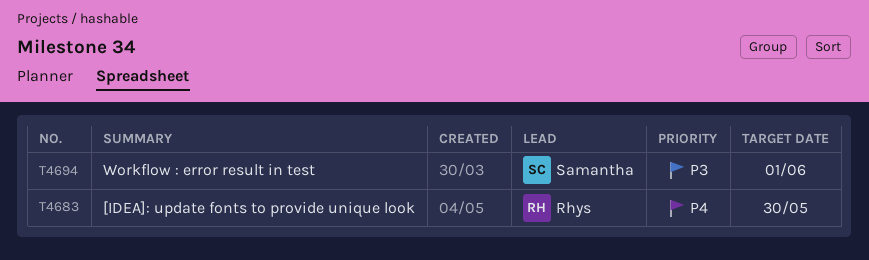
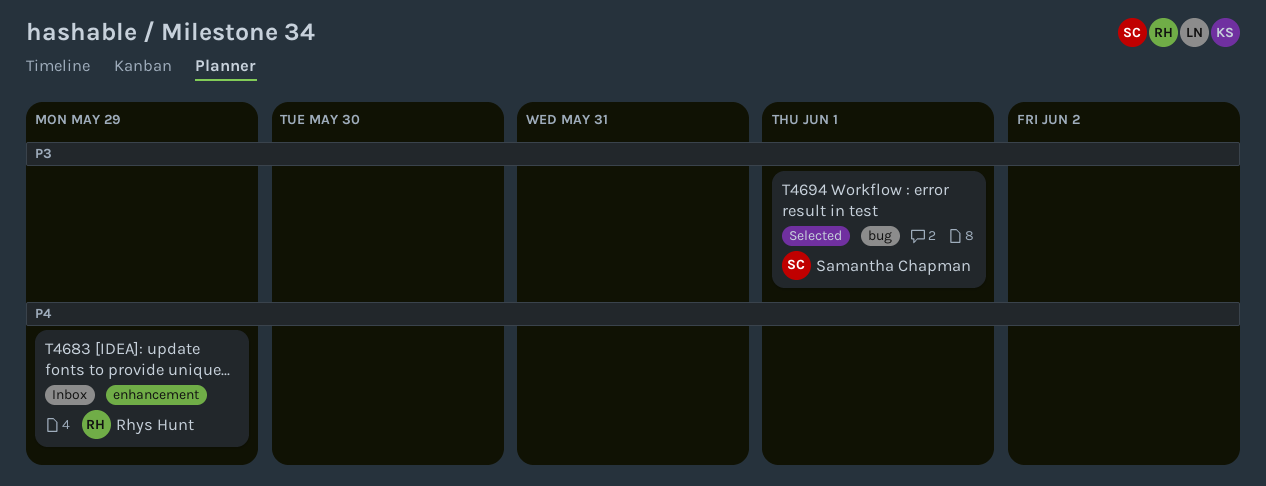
T4683, due: May 30 -> May 29

